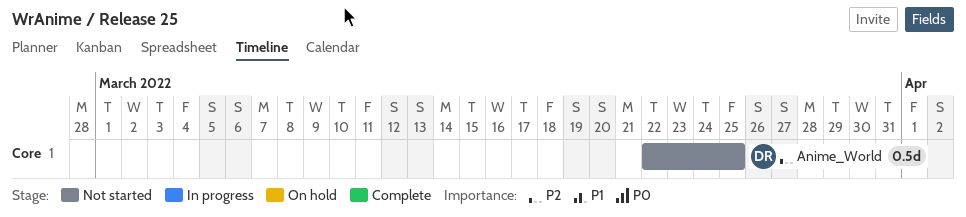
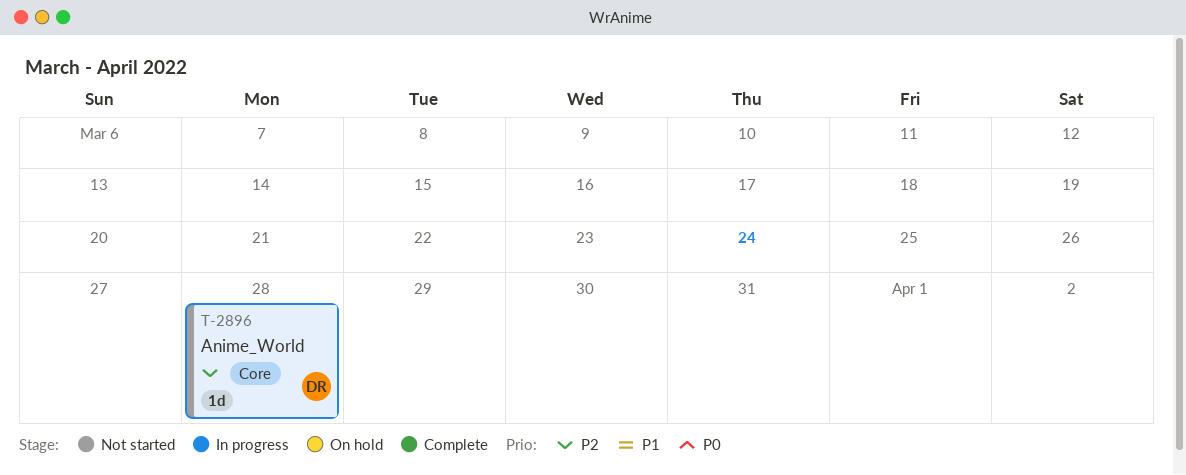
Anime_World, estimate: 0.5d -> 1d
Anime_World, due: Mar 25 -> Mar 28

